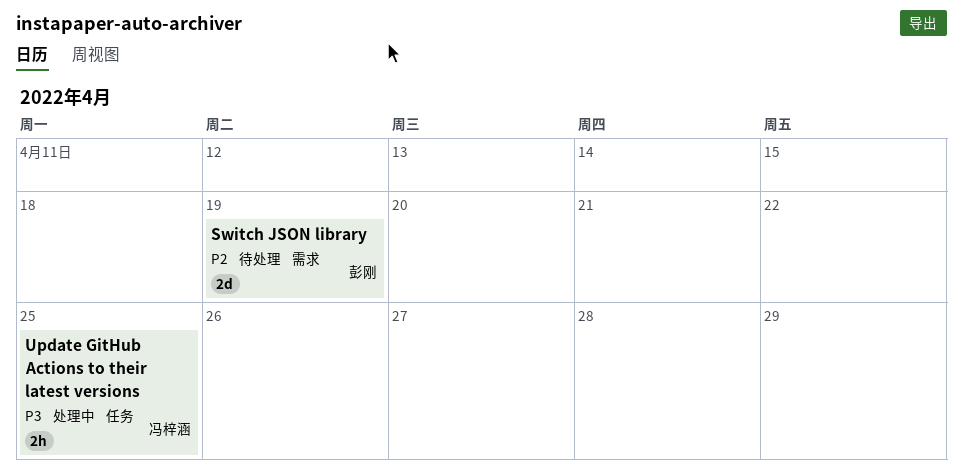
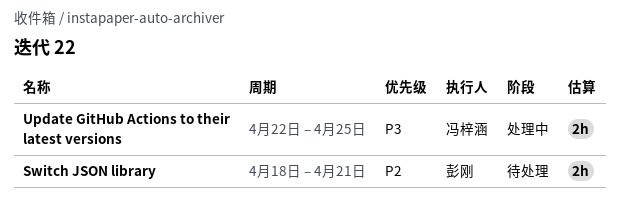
Switch JSON library, estimate: 2d -> 2h
Switch JSON library, due: Apr 19 -> Apr 21

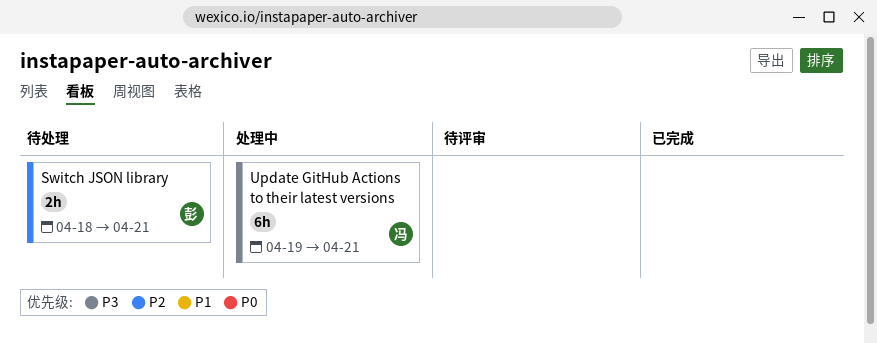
Update GitHub Actions to their latest versions, estimate: 2h -> 6h
Update GitHub Actions to their latest versions, start: Apr 22 -> Apr 19
Update GitHub Actions to their latest versions, due: Apr 25 -> Apr 21

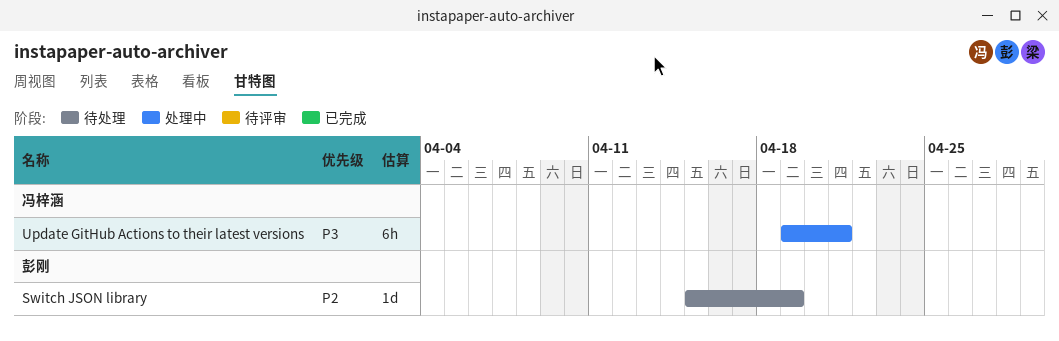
Switch JSON library, estimate: 2h -> 1d
Switch JSON library, start: Apr 18 -> Apr 15
Switch JSON library, due: Apr 21 -> Apr 19

